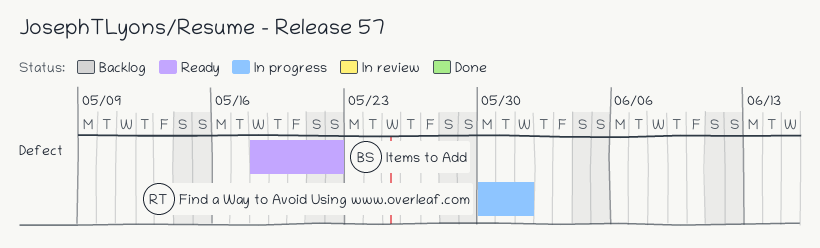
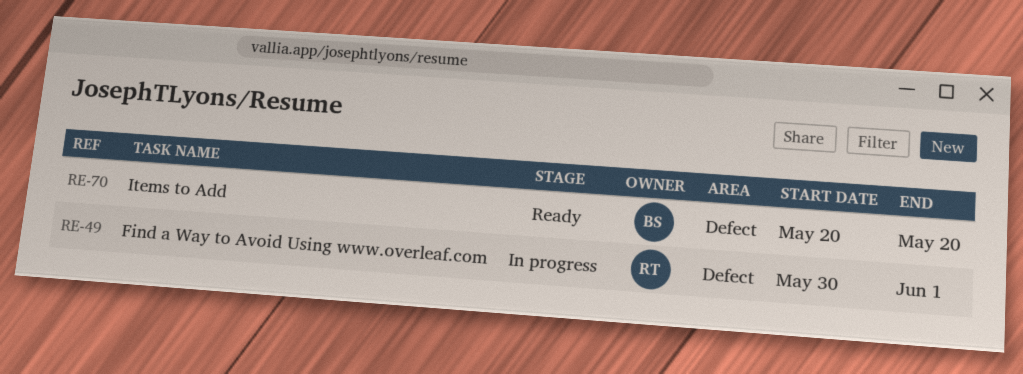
Items to Add, start: May 18 -> May 20
Items to Add, due: May 22 -> May 20

